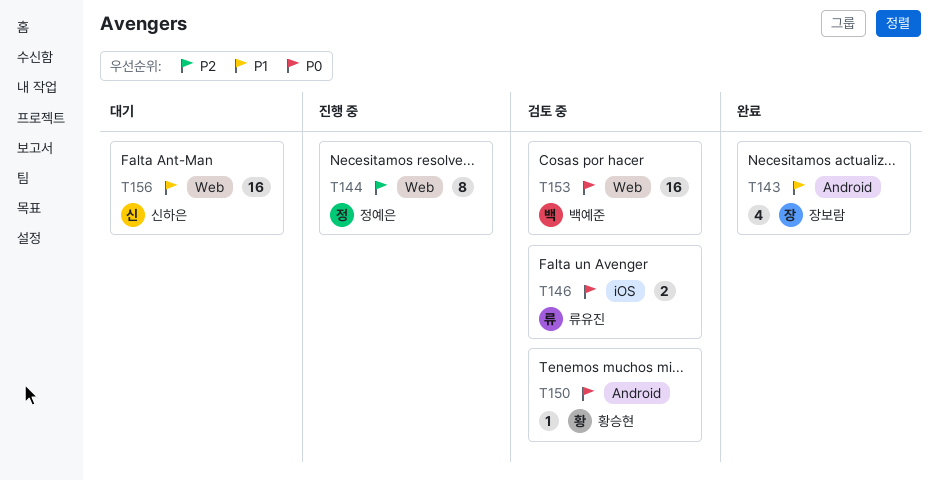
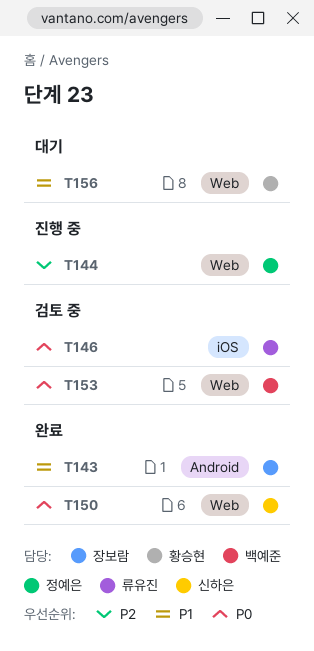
T150, status: 검토 중 -> 완료
T150, owner: 황승현 -> 신하은
T150, label: Android -> Web
T156, owner: 신하은 -> 황승현

